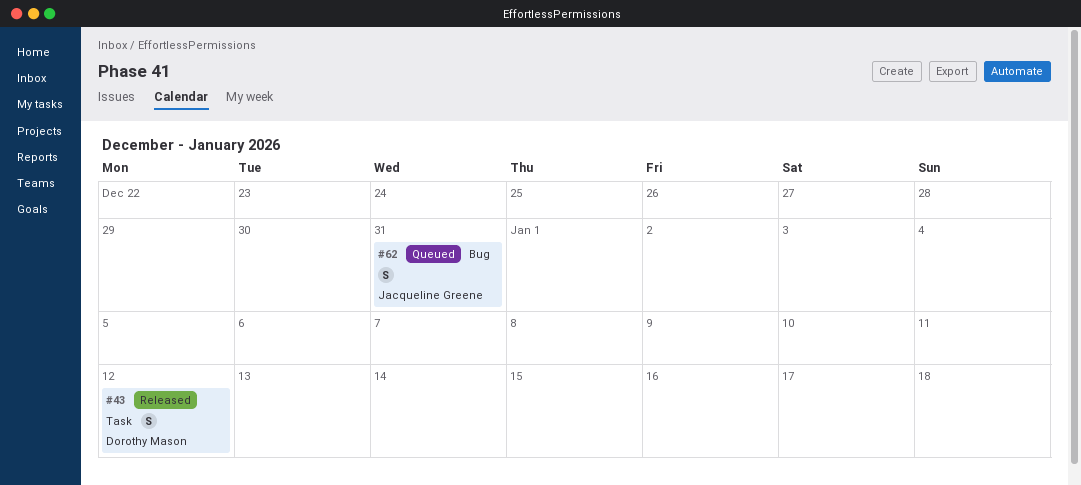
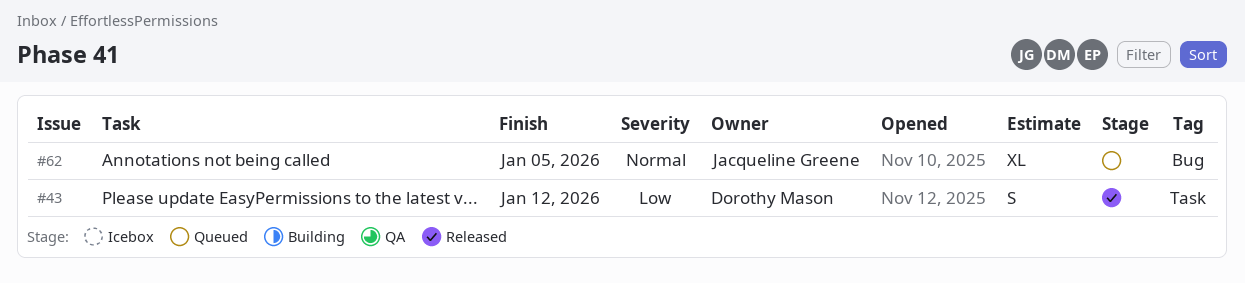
#62, estimate: S -> XL
#62, due: Dec 31 -> Jan 5

